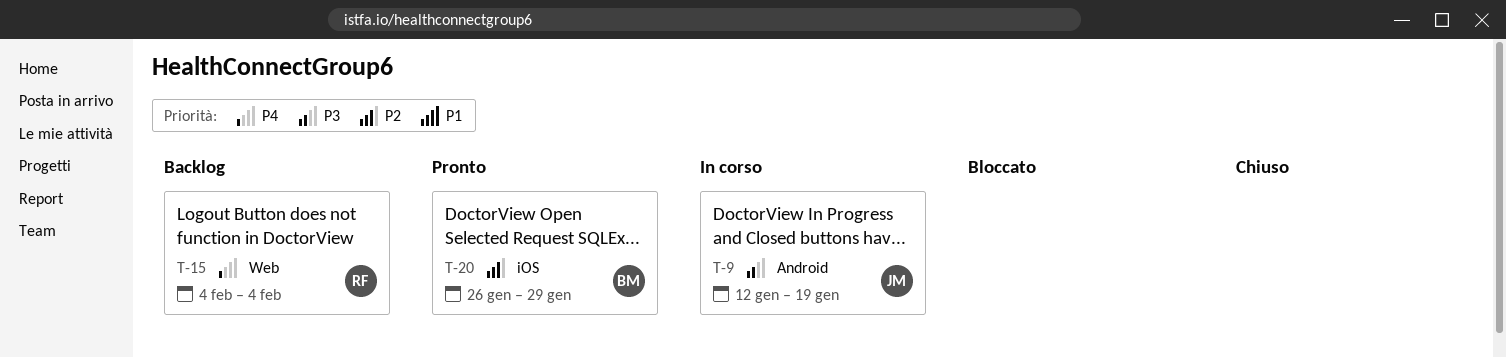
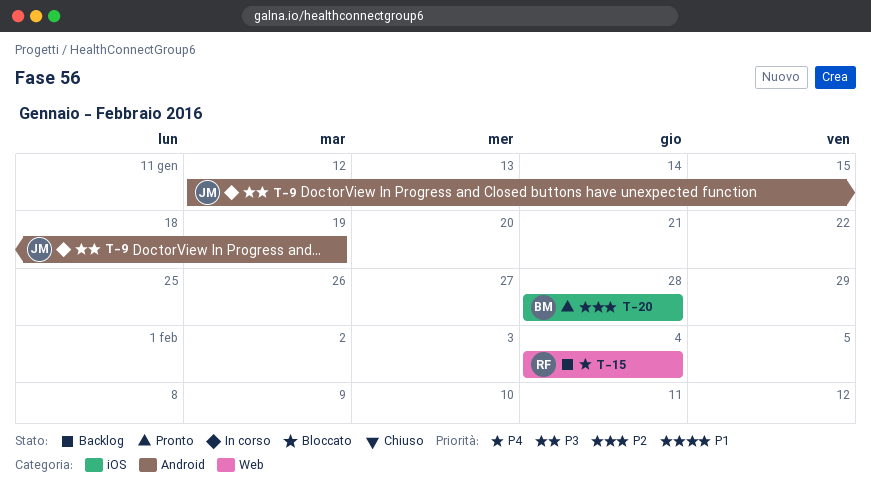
T-20, start: Jan 26 -> Jan 28
T-20, due: Jan 29 -> Jan 28

